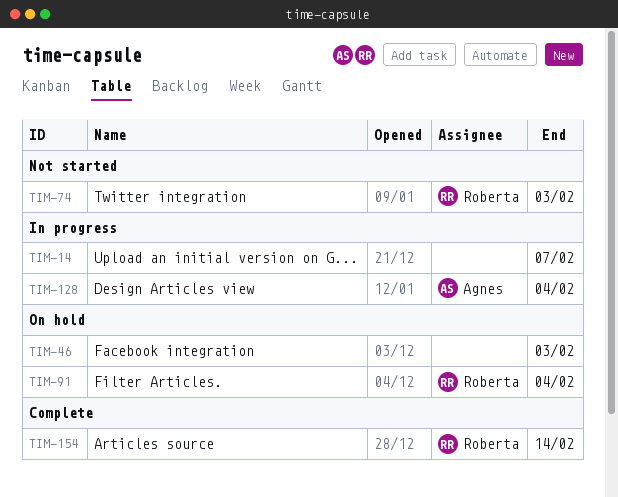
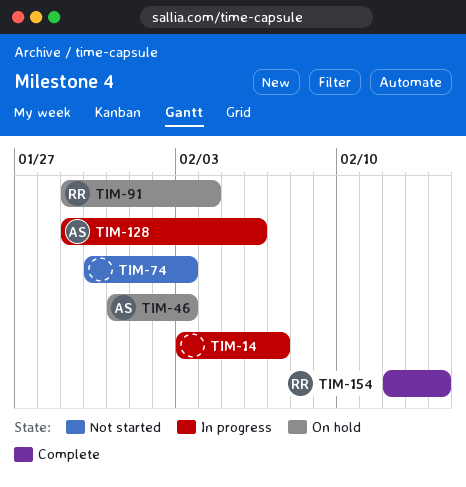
TIM-46, owner: none -> Agnes
TIM-74, owner: Roberta -> none
TIM-128, due: Feb 4 -> Feb 6

